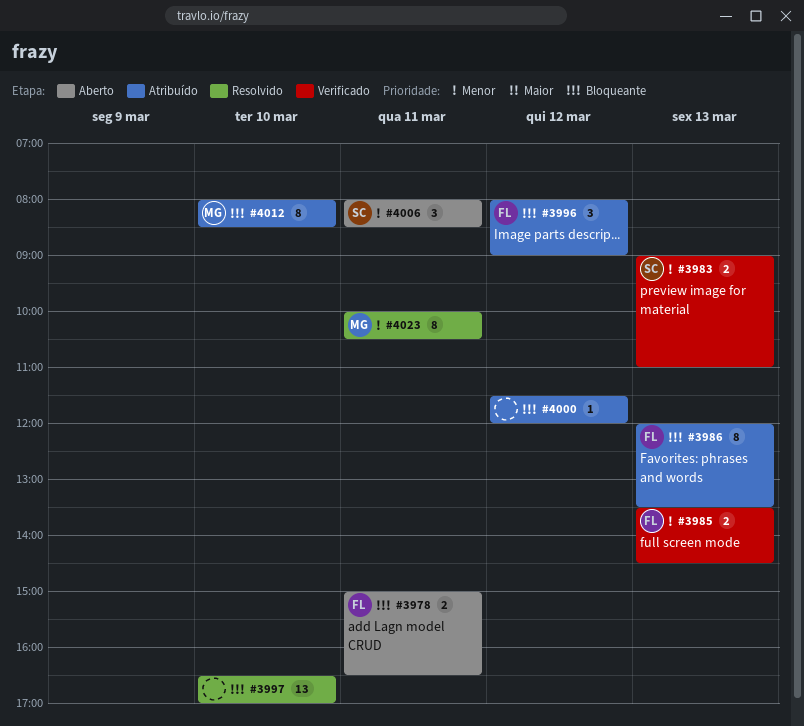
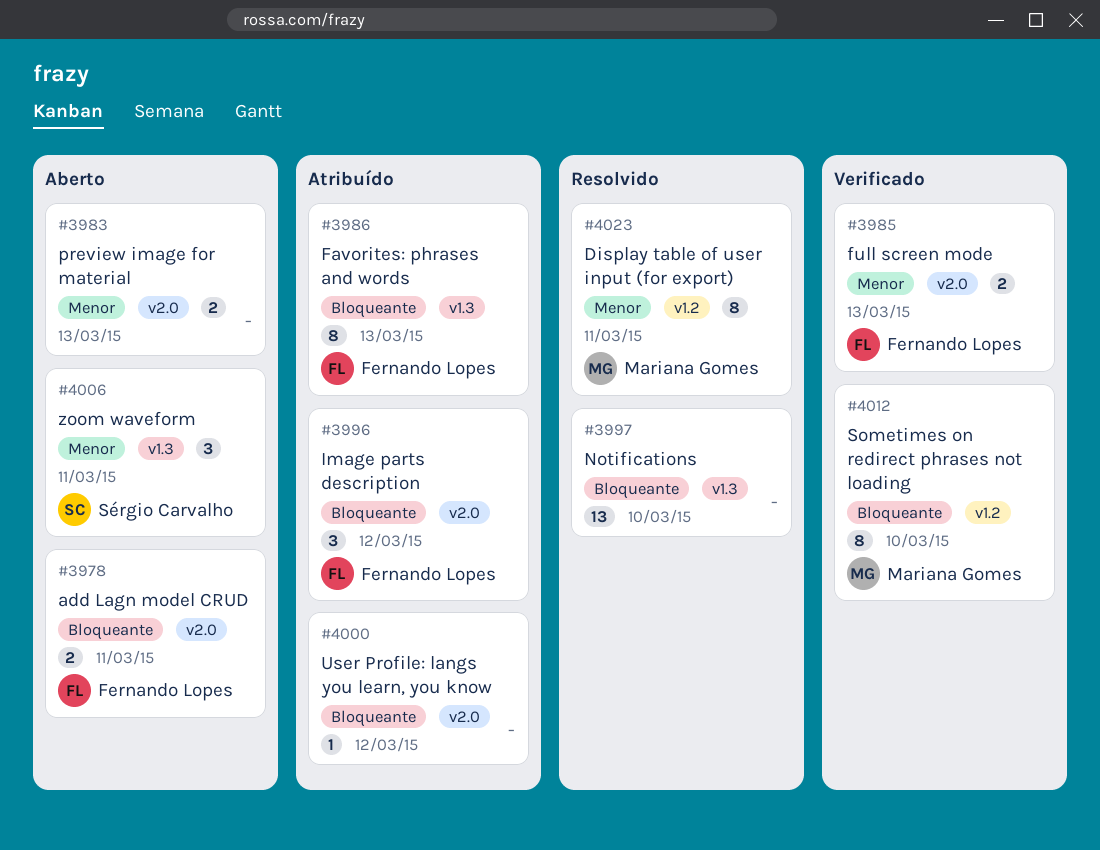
#3983, status: Verificado -> Aberto
#3983, owner: Sérgio Carvalho -> none
#4012, status: Atribuído -> Verificado

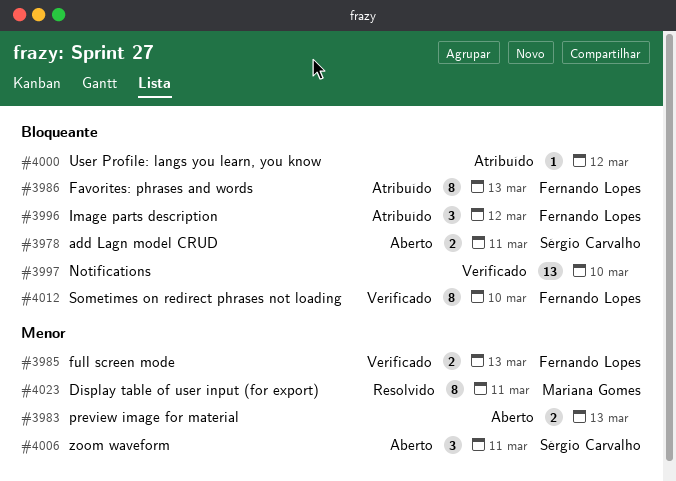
#3978, owner: Fernando Lopes -> Sérgio Carvalho
#3997, status: Resolvido -> Verificado
#4012, owner: Mariana Gomes -> Fernando Lopes

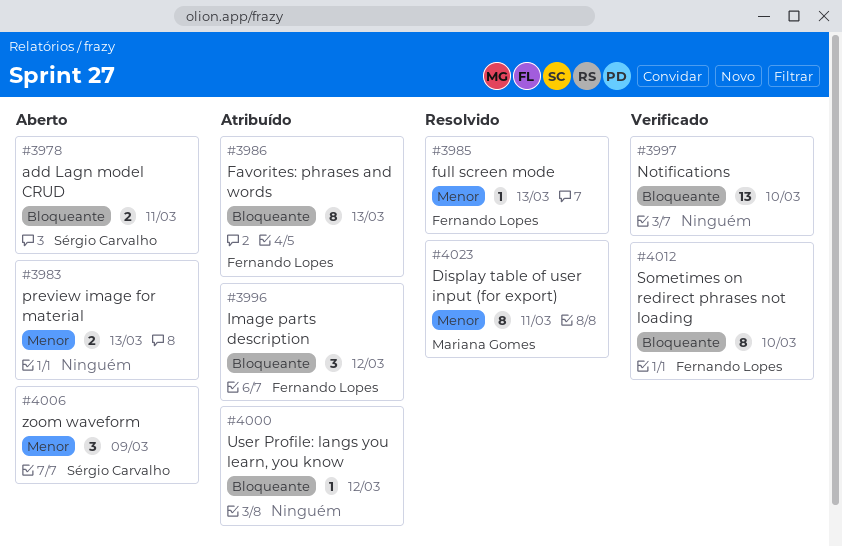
#3985, status: Verificado -> Resolvido
#3985, estimate: 2 -> 1
#4006, day: Mar 11 -> Mar 9

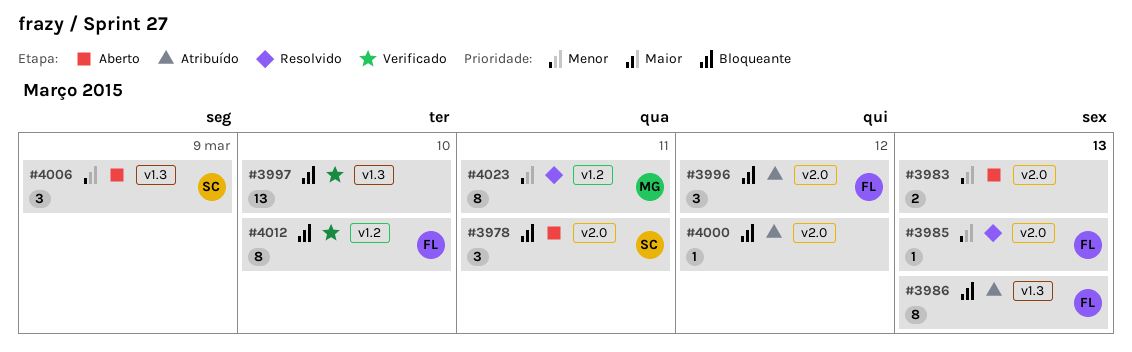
#3978, estimate: 2 -> 3

